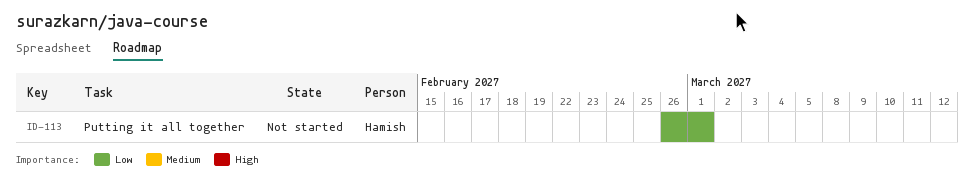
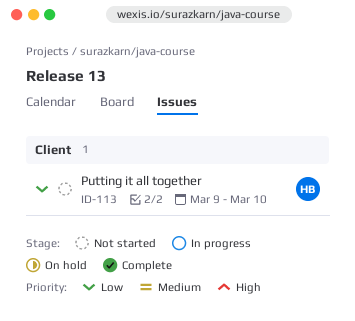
ID-113, start: Feb 26 -> Mar 9
ID-113, due: Mar 1 -> Mar 10

